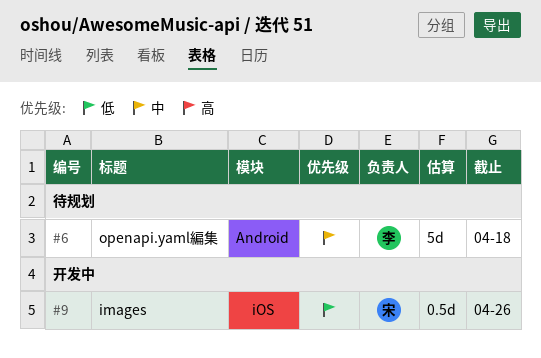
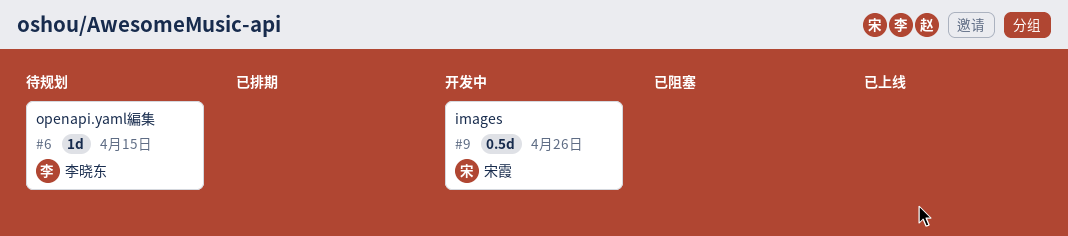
#6, estimate: 5d -> 1d
#6, due: Apr 18 -> Apr 15

